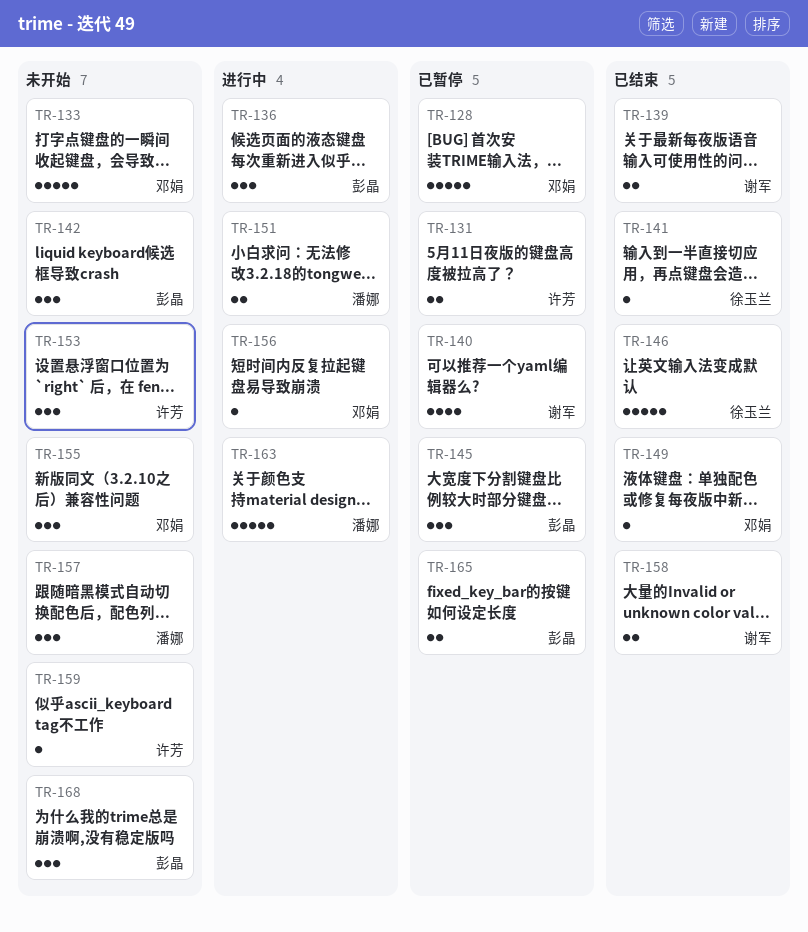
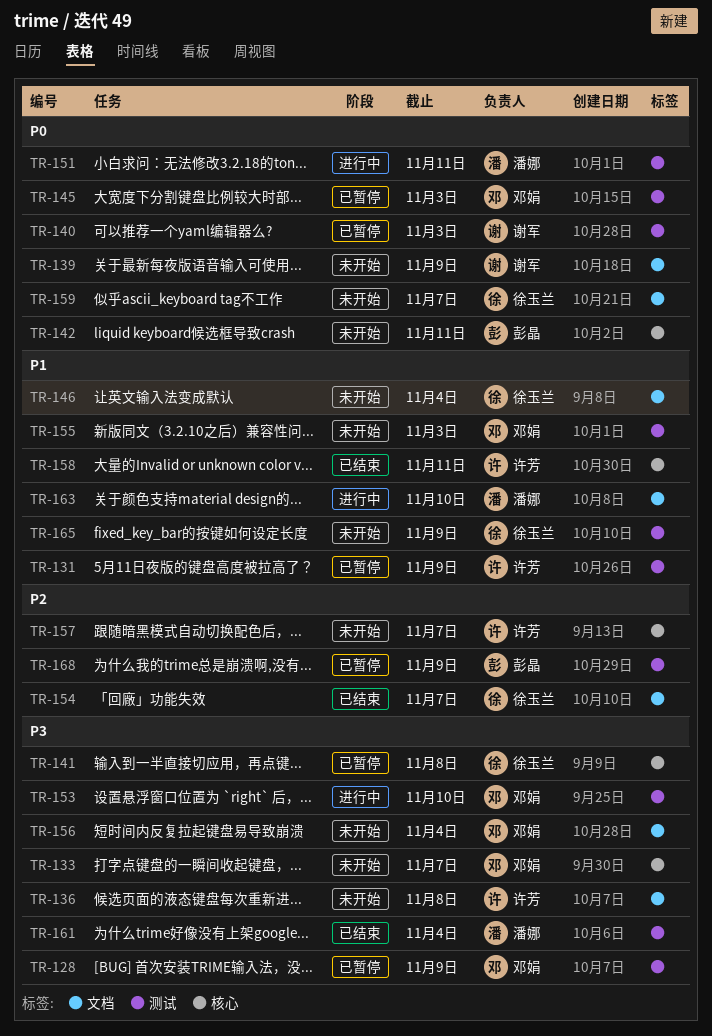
TR-136, status: 进行中 -> 未开始
TR-136, owner: 彭晶 -> 许芳
TR-139, status: 已结束 -> 未开始
TR-141, status: 已结束 -> 已暂停
TR-145, owner: 彭晶 -> 邓娟
TR-146, status: 已结束 -> 未开始
TR-149: present -> none
TR-153, status: 未开始 -> 进行中
TR-153, owner: 许芳 -> 邓娟
TR-154: none -> present
TR-156, status: 进行中 -> 未开始
TR-157, owner: 潘娜 -> 许芳
TR-158, owner: 谢军 -> 许芳
TR-159, owner: 许芳 -> 徐玉兰
TR-161: none -> present
TR-165, status: 已暂停 -> 未开始
TR-165, owner: 彭晶 -> 徐玉兰
TR-168, status: 未开始 -> 已暂停

